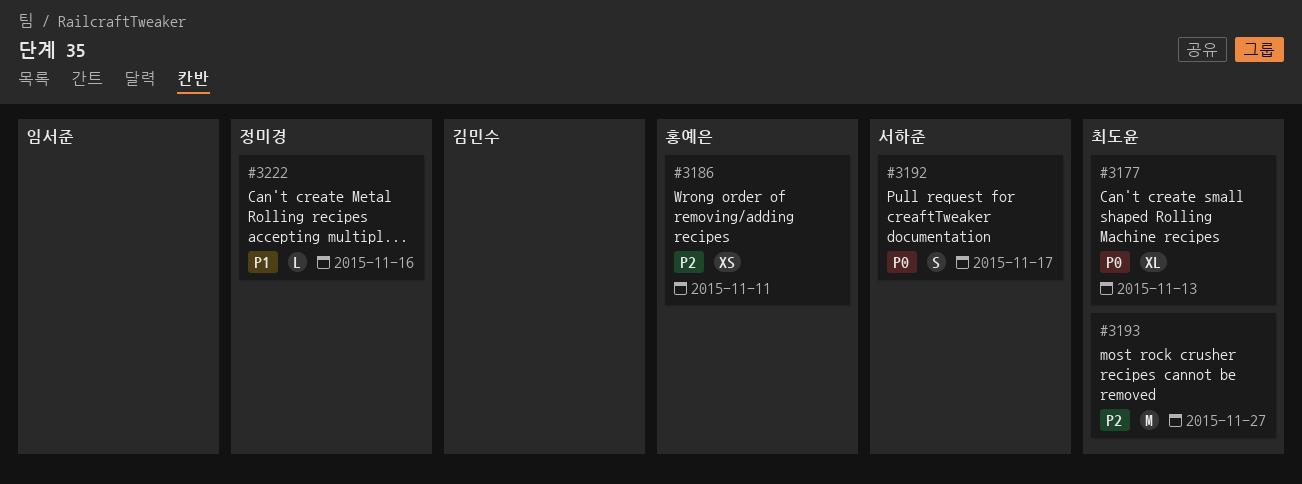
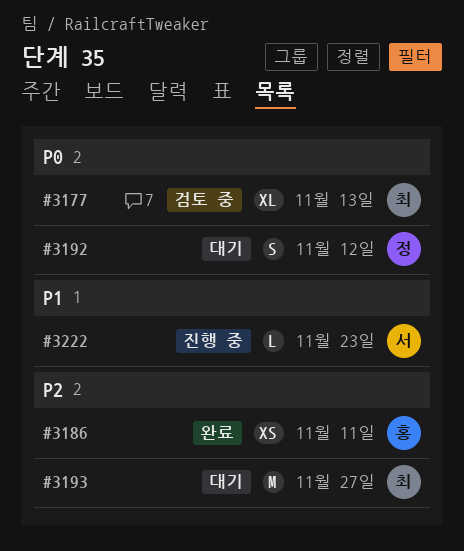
#3192, owner: 서하준 -> 정미경
#3192, due: Nov 17 -> Nov 12
#3222, owner: 정미경 -> 서하준
#3222, due: Nov 16 -> Nov 23

